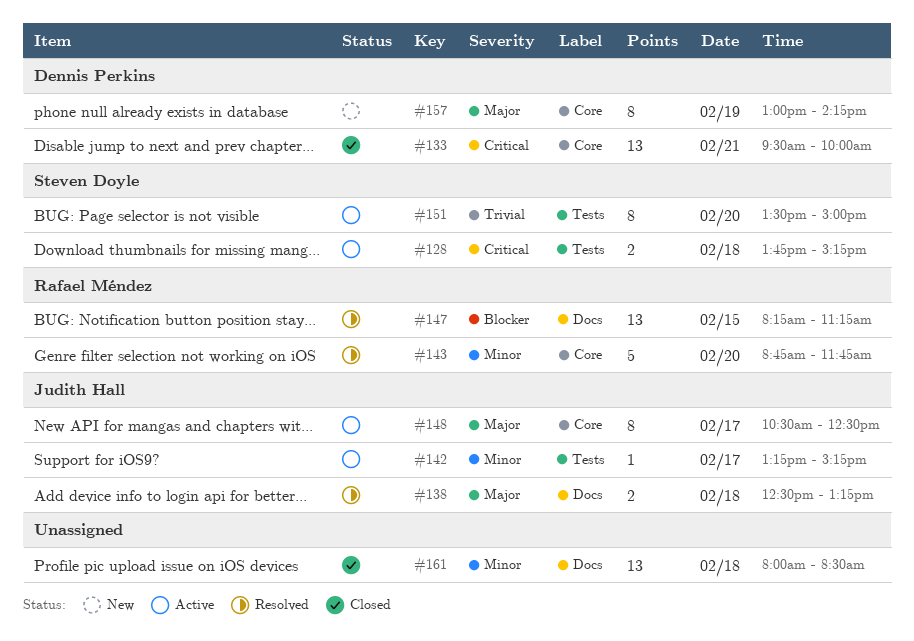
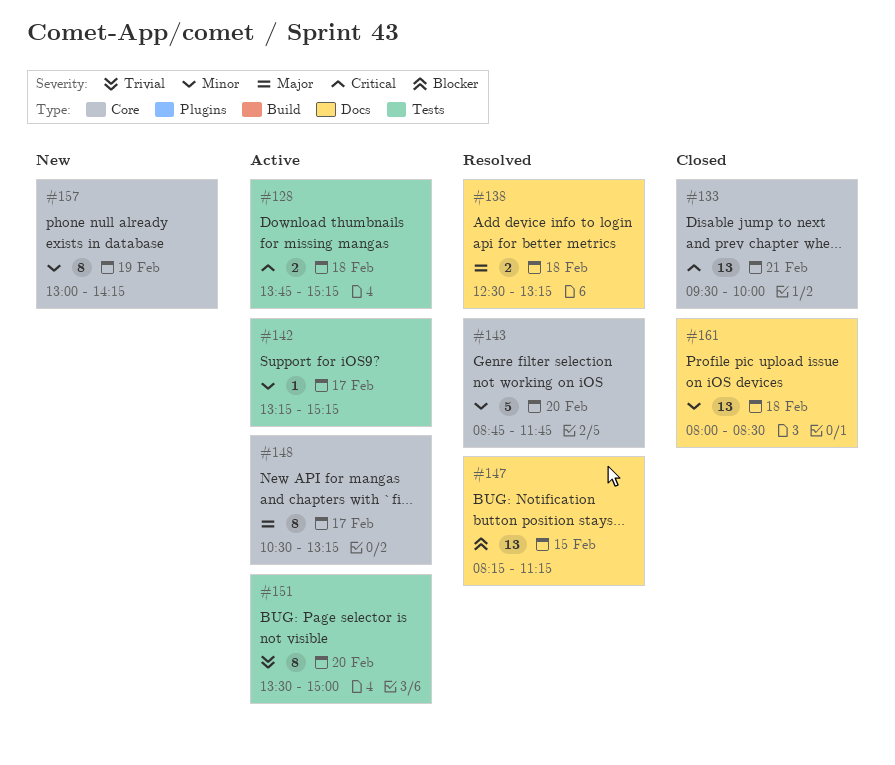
#148, ends: 12:30 -> 13:15
#157, priority: Major -> Minor

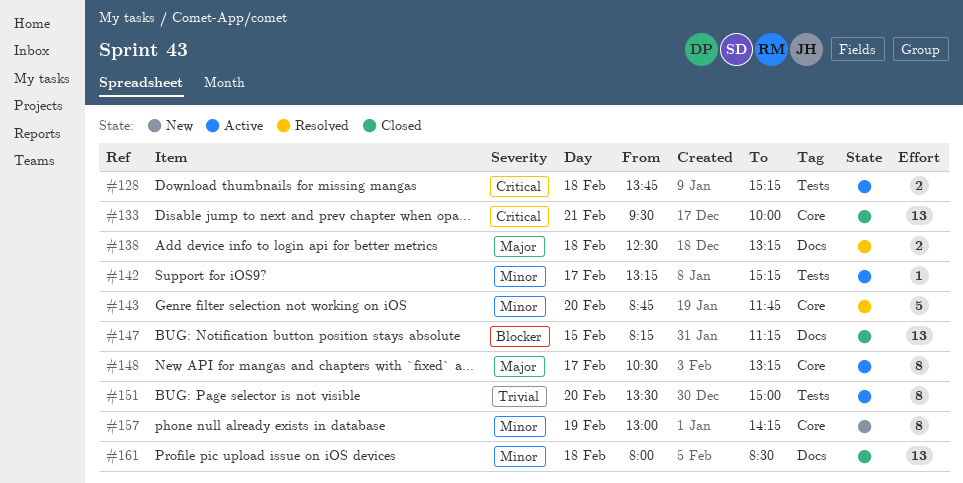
#147, status: Resolved -> Closed

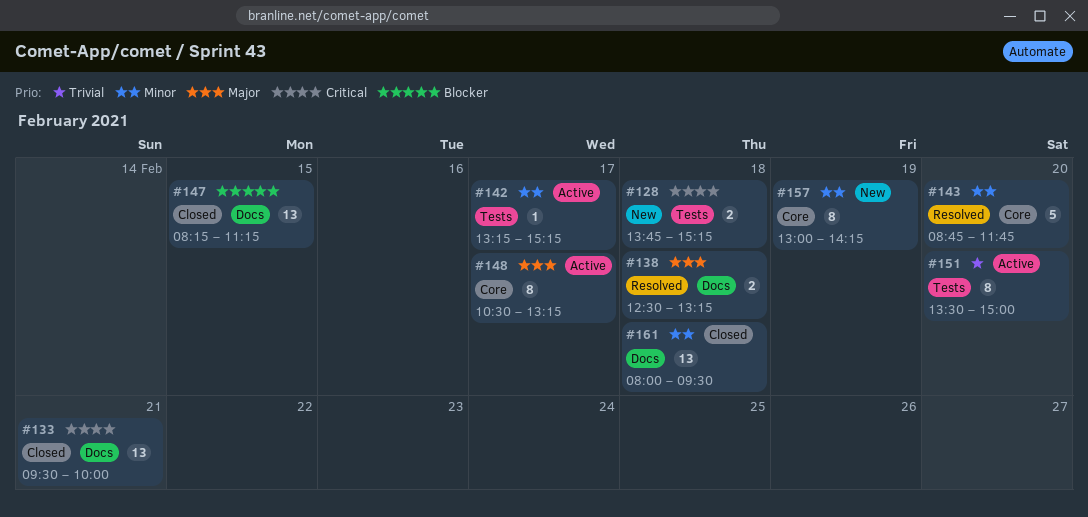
#128, status: Active -> New
#133, label: Core -> Docs
#161, ends: 08:30 -> 09:30

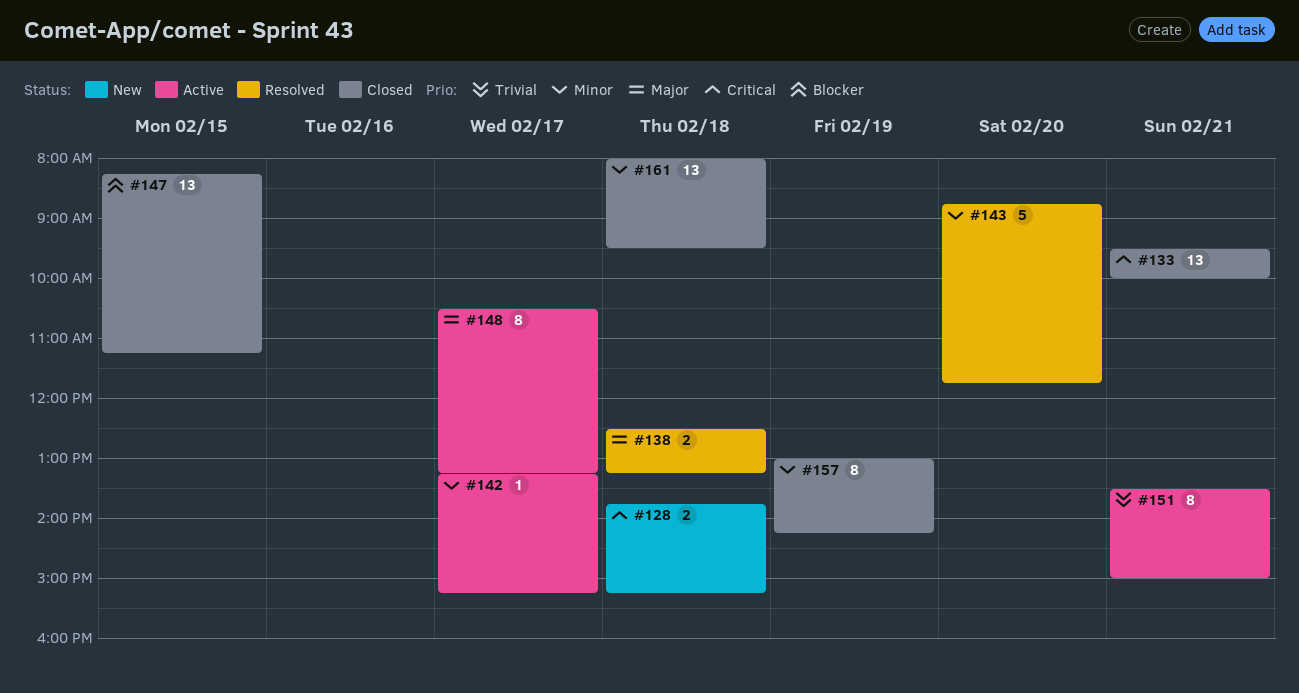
#151, day: Feb 20 -> Feb 21
#157, status: New -> Closed

